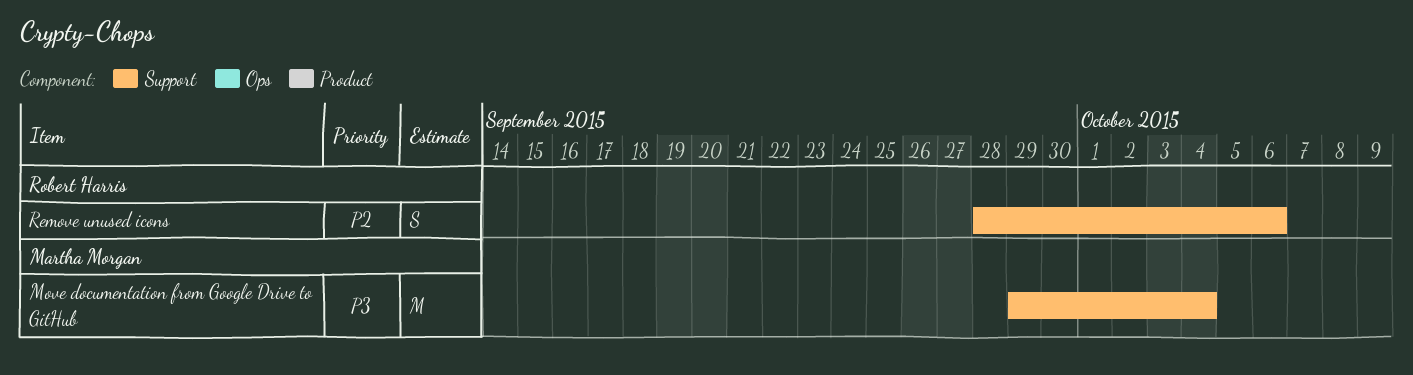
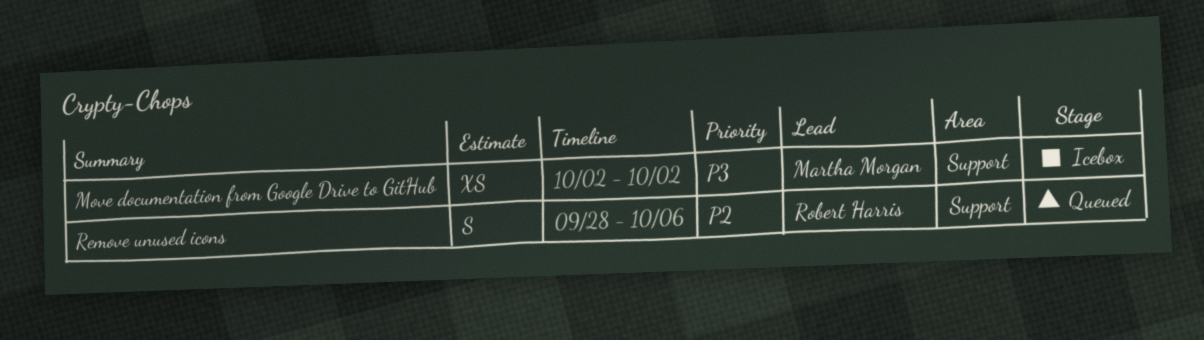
Move documentation from Google Drive to GitHub, estimate: M -> XS
Move documentation from Google Drive to GitHub, start: Sep 29 -> Oct 2
Move documentation from Google Drive to GitHub, due: Oct 4 -> Oct 2

